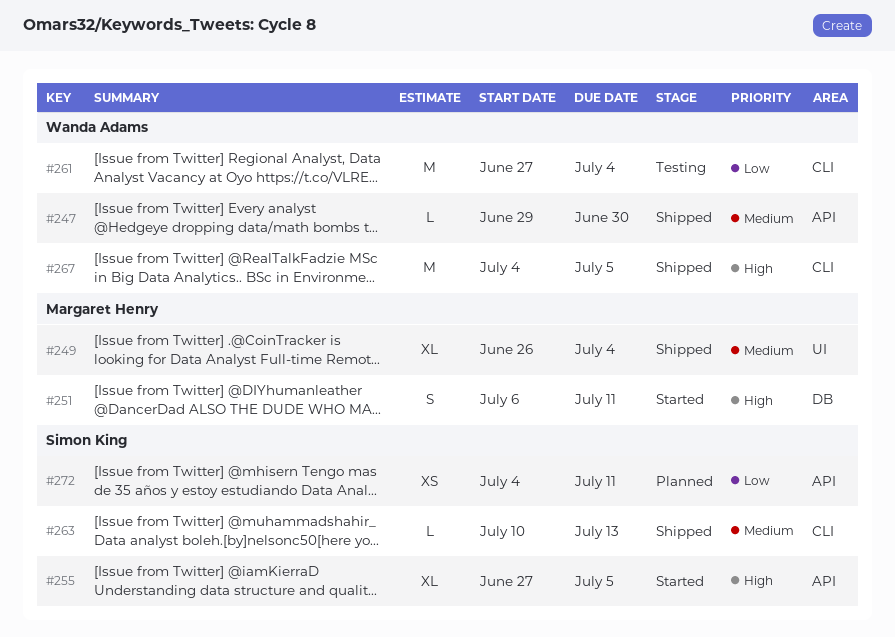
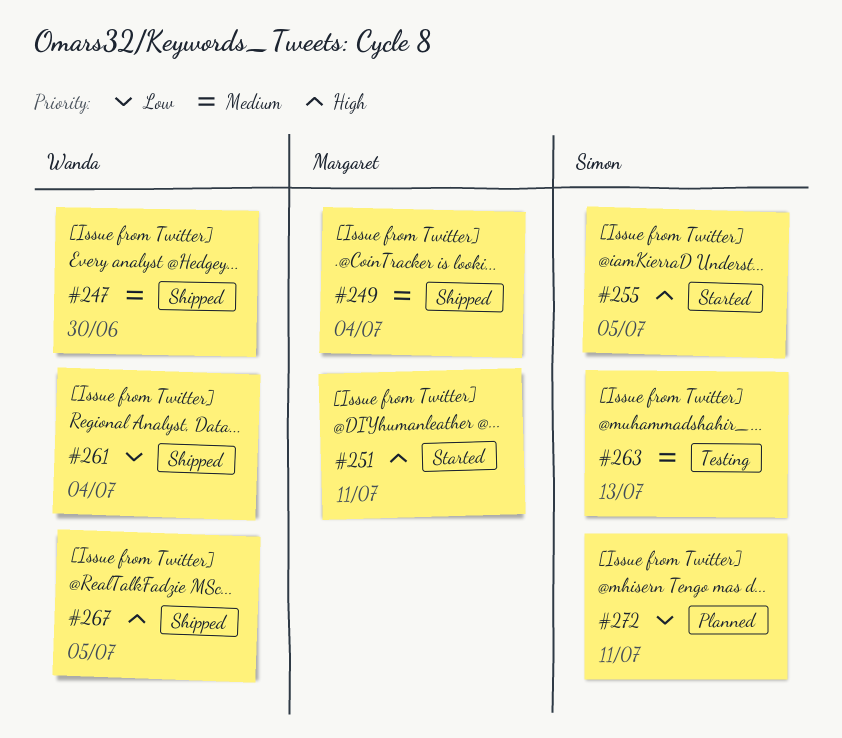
#261, status: Testing -> Shipped
#263, status: Shipped -> Testing

